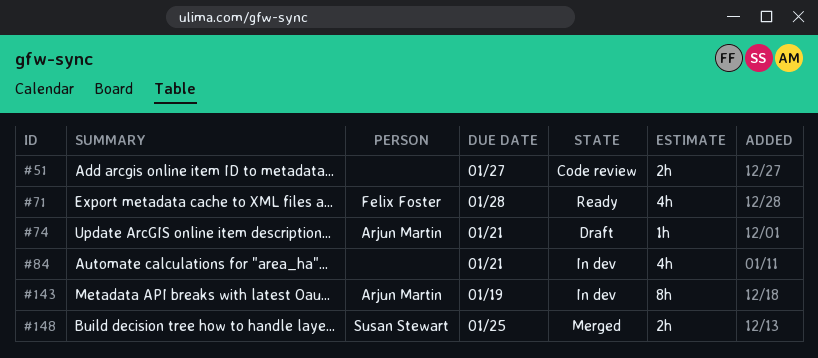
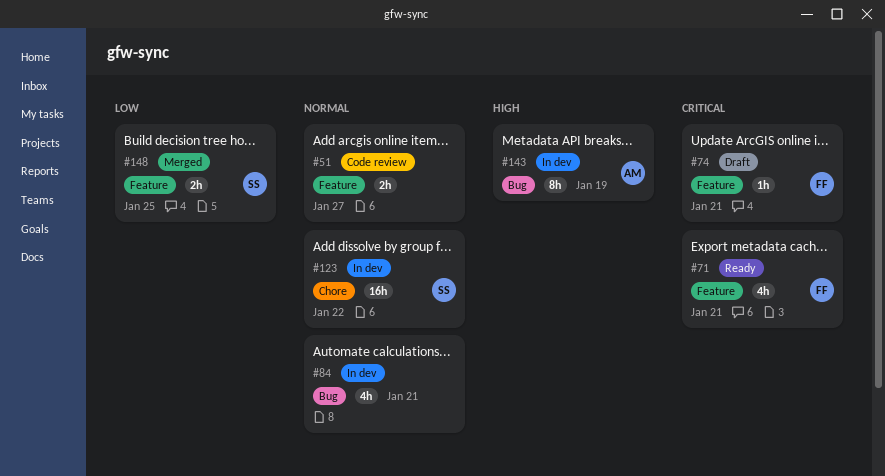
#71, due: Jan 28 -> Jan 21
#74, owner: Arjun Martin -> Felix Foster
#123: none -> present

